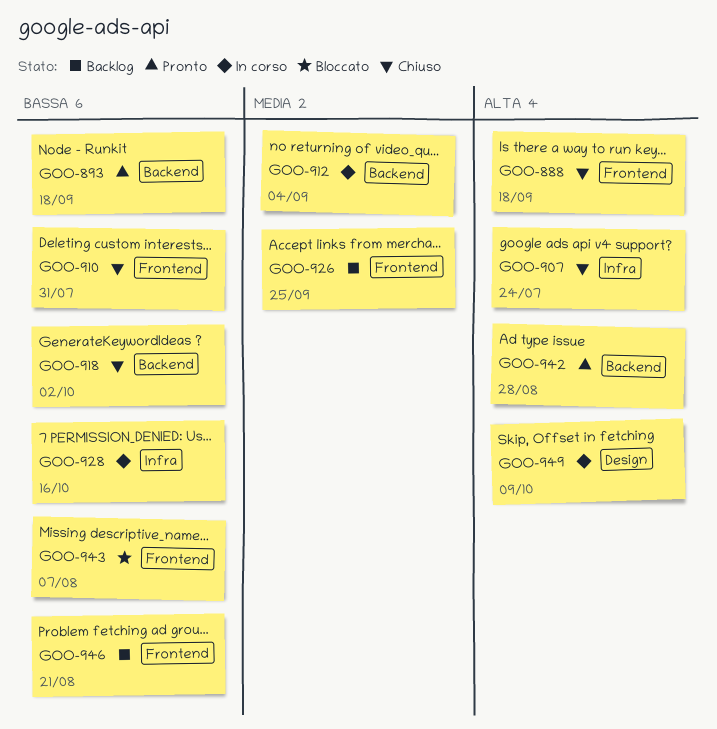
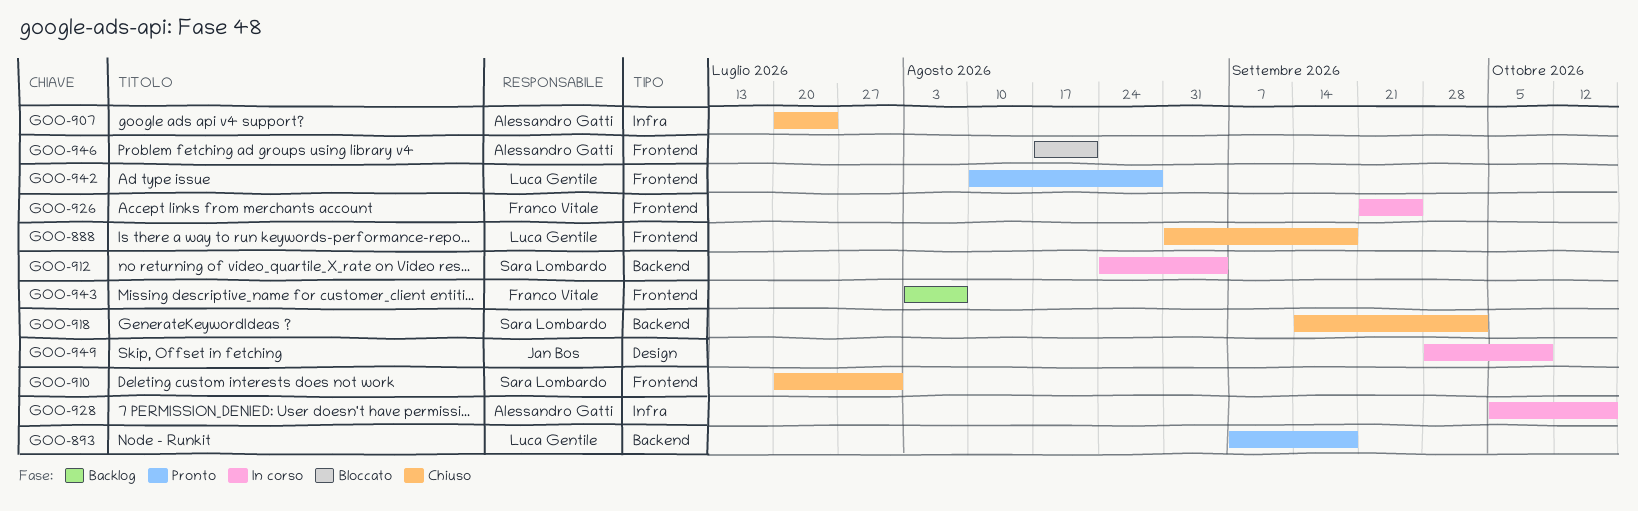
GOO-926, status: Backlog -> In corso
GOO-942, label: Backend -> Frontend
GOO-943, status: Bloccato -> Backlog
GOO-946, status: Backlog -> Bloccato

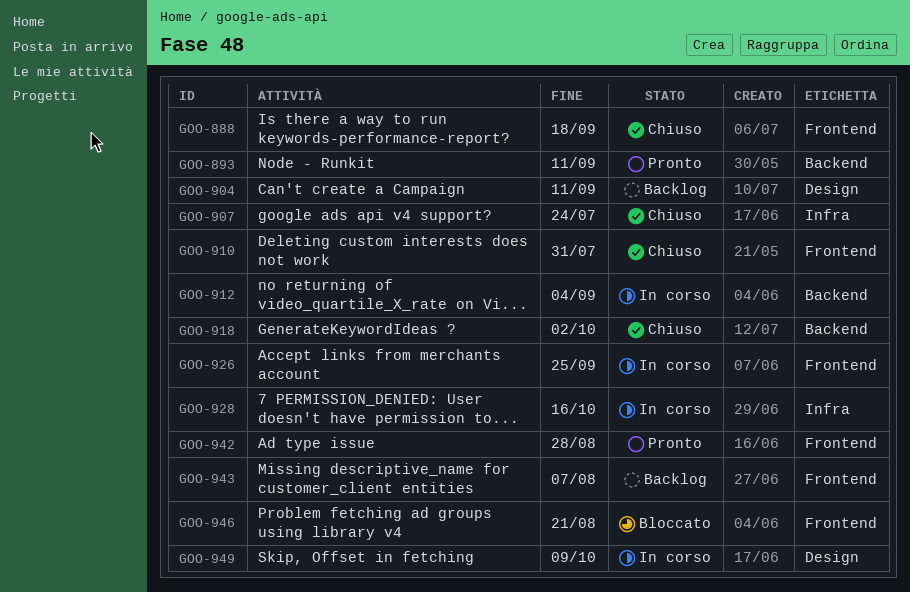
GOO-893, due: Sep 18 -> Sep 11
GOO-904: none -> present

